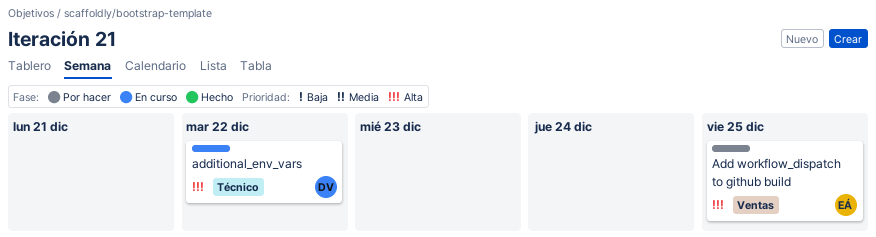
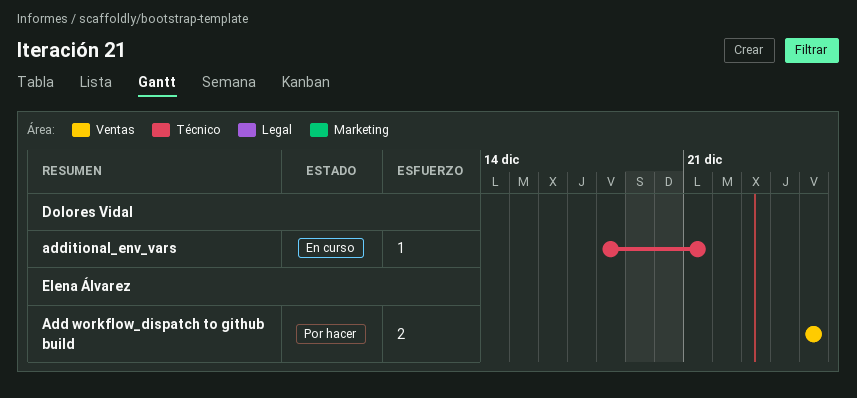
additional_env_vars, due: Dec 22 -> Dec 21

